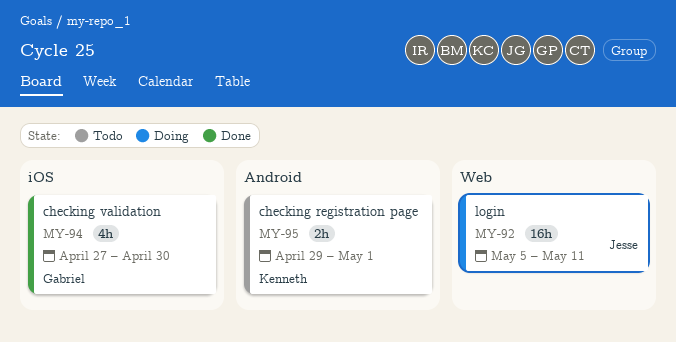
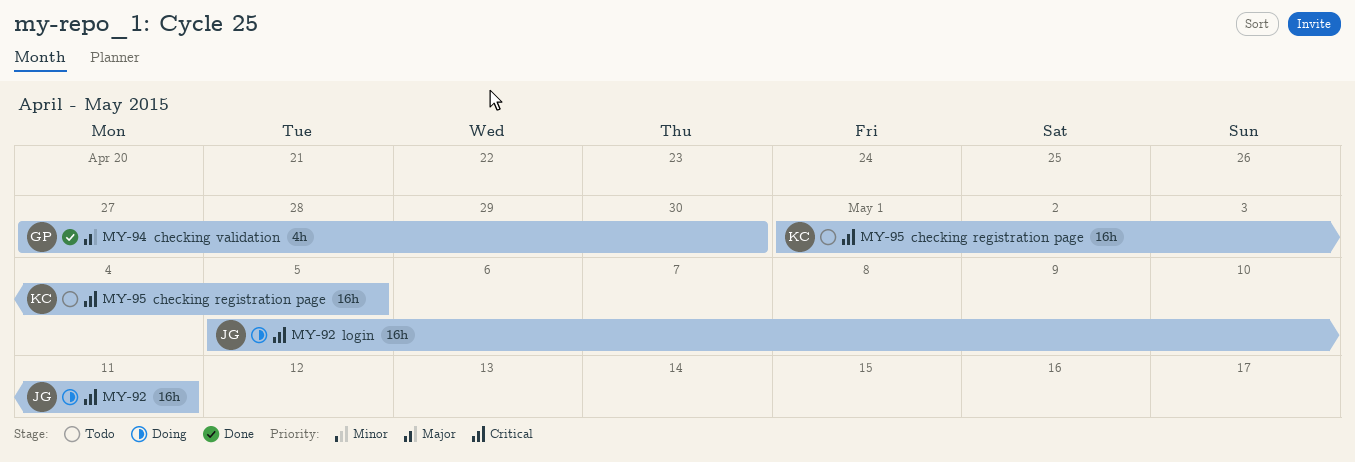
MY-95, estimate: 2h -> 16h
MY-95, start: Apr 29 -> May 1
MY-95, due: May 1 -> May 5

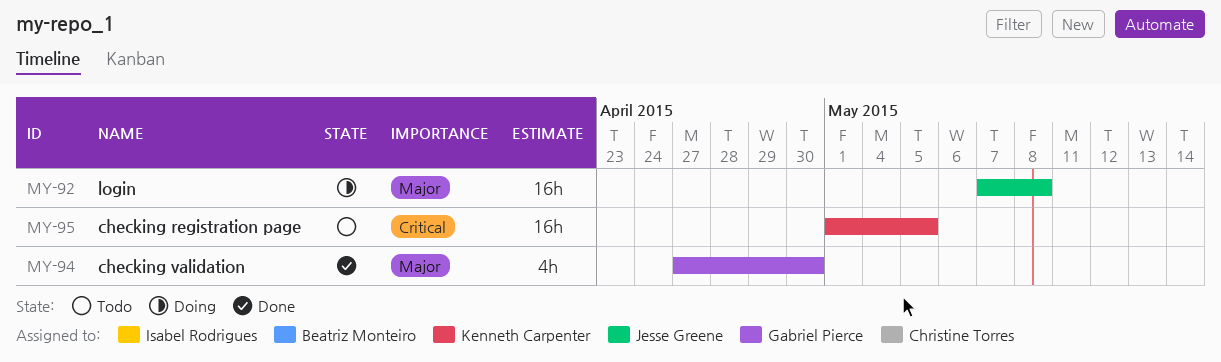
MY-92, priority: Critical -> Major
MY-92, start: May 5 -> May 7
MY-92, due: May 11 -> May 8

